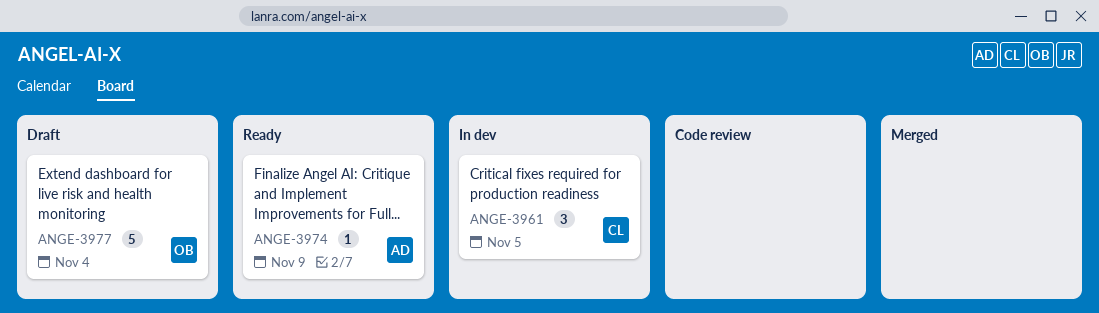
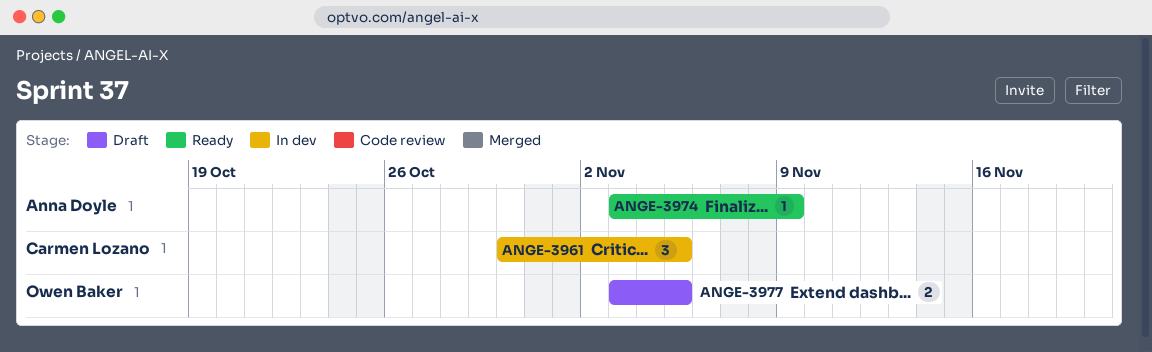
ANGE-3977, estimate: 5 -> 2
ANGE-3977, due: Nov 4 -> Nov 5

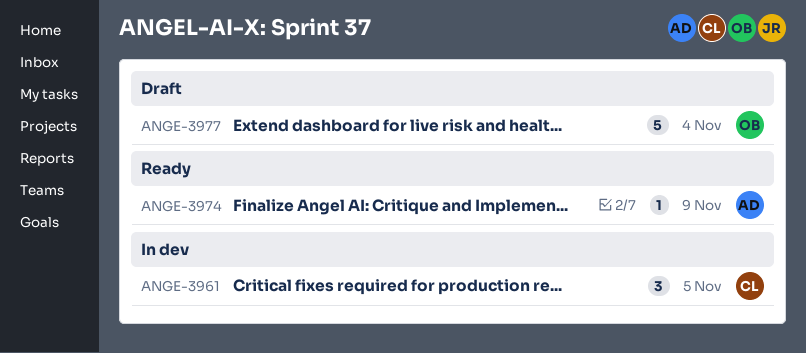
ANGE-3977, estimate: 2 -> 5
ANGE-3977, due: Nov 5 -> Nov 4

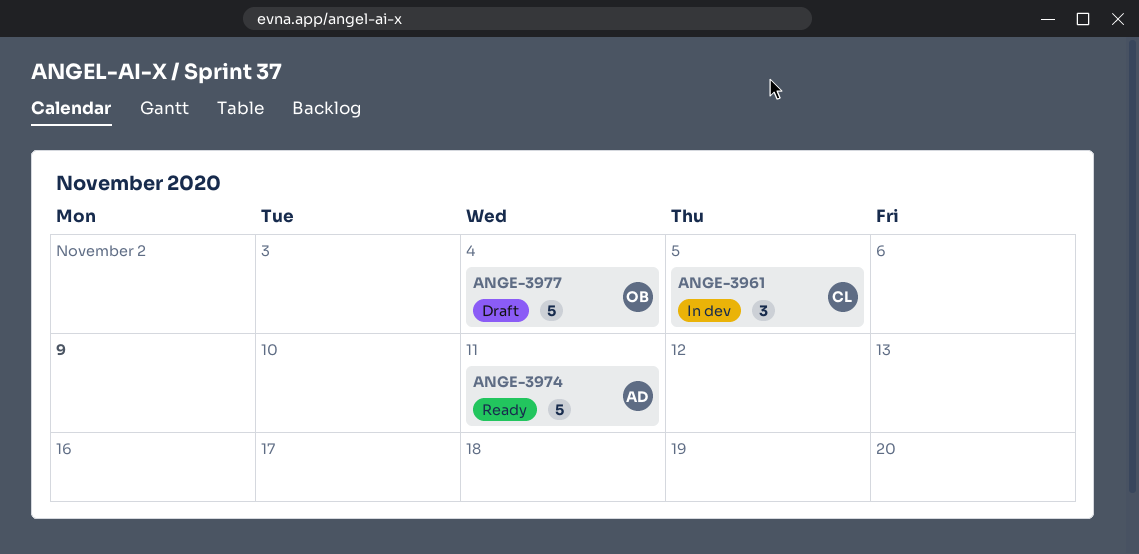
ANGE-3974, estimate: 1 -> 5
ANGE-3974, due: Nov 9 -> Nov 11

